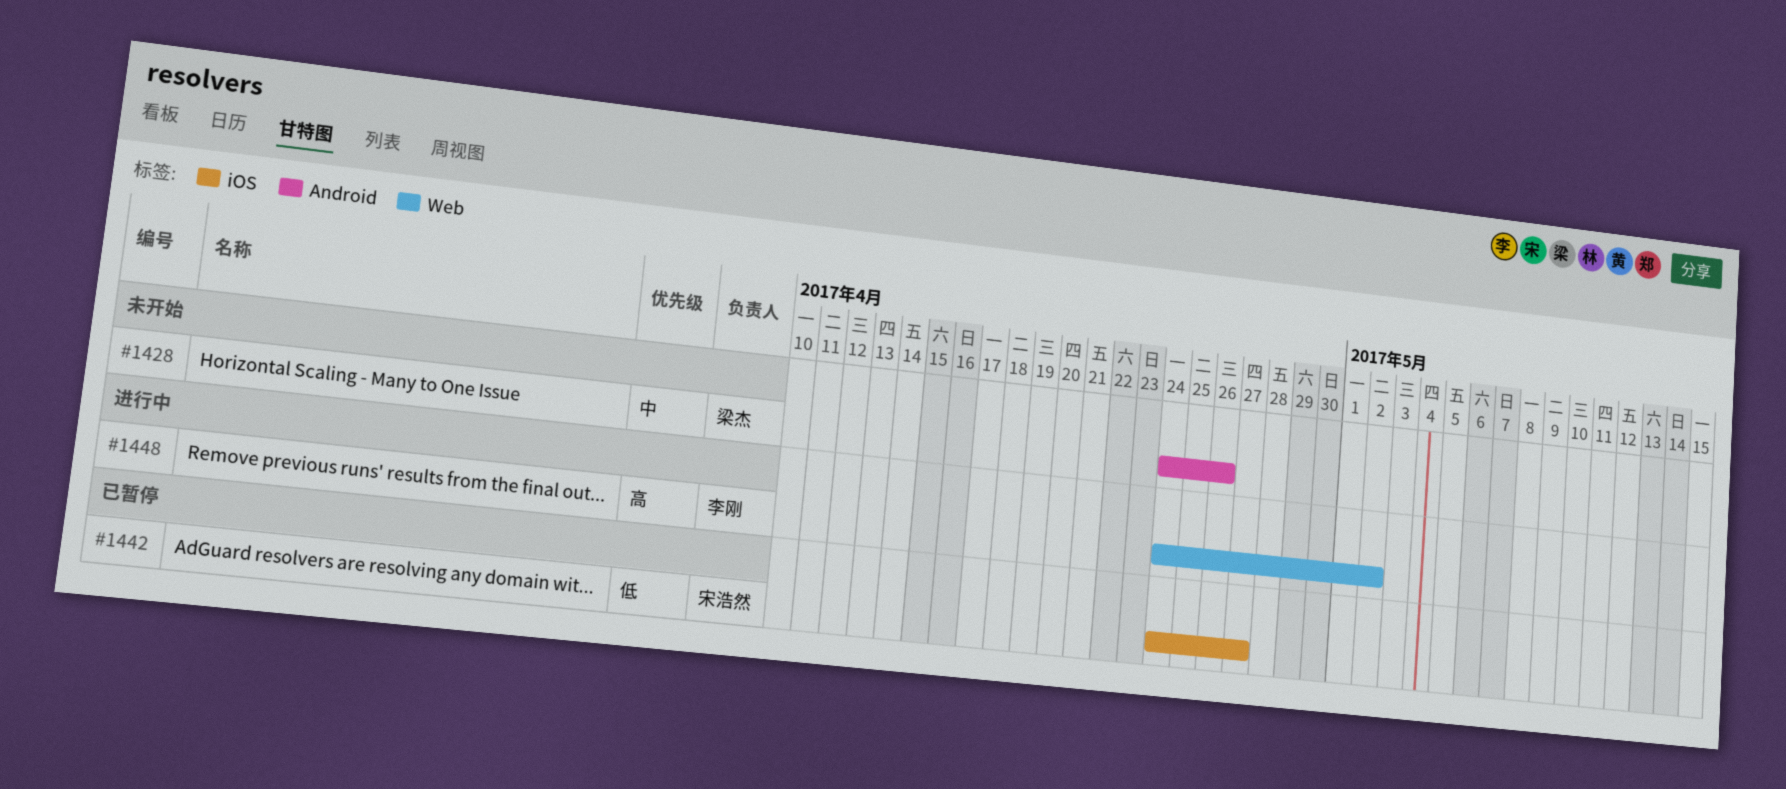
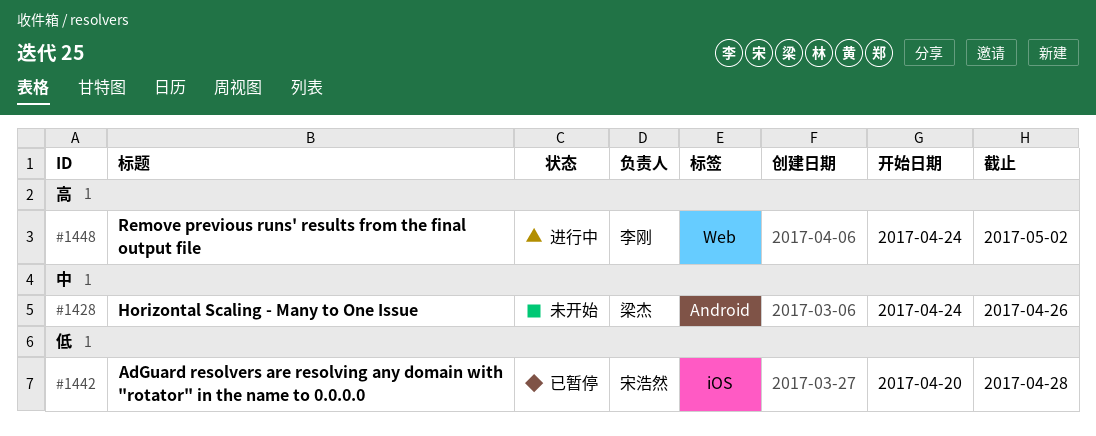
#1442, start: Apr 24 -> Apr 20
#1442, due: Apr 27 -> Apr 28

